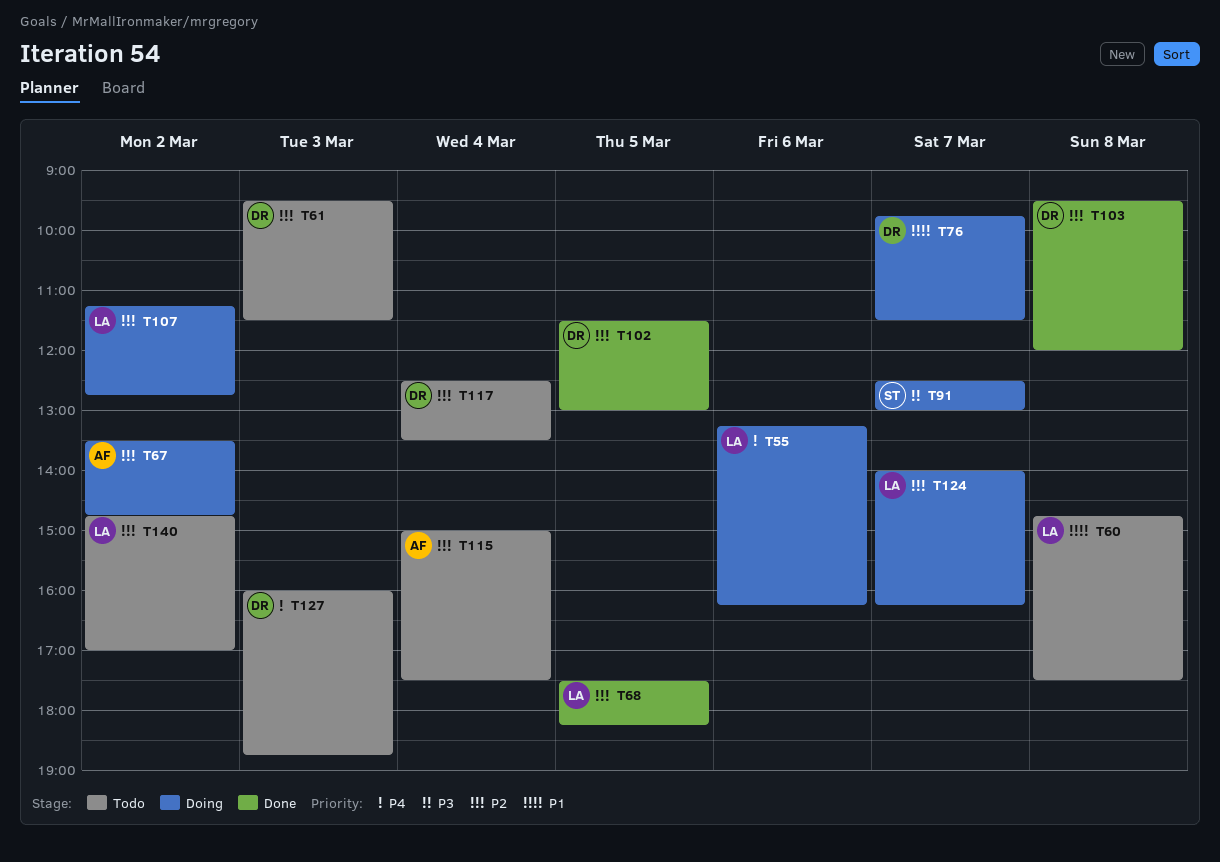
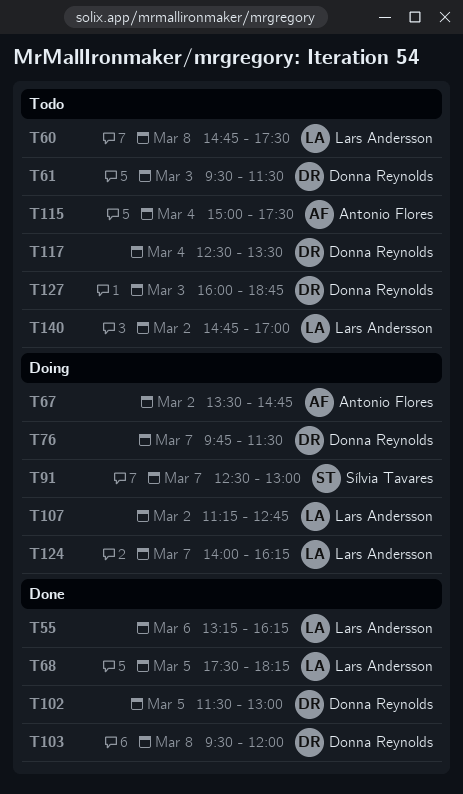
T55, status: Doing -> Done

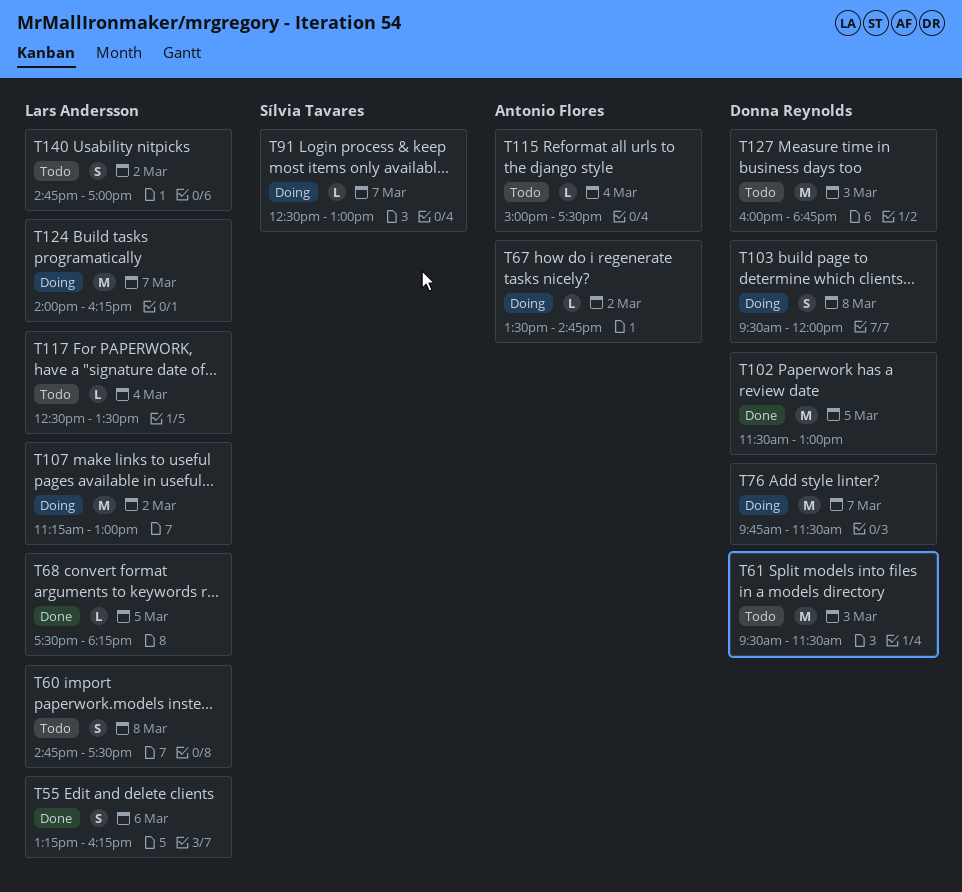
T103, status: Done -> Doing
T107, ends: 12:45 -> 13:00
T117, owner: Donna Reynolds -> Lars Andersson

